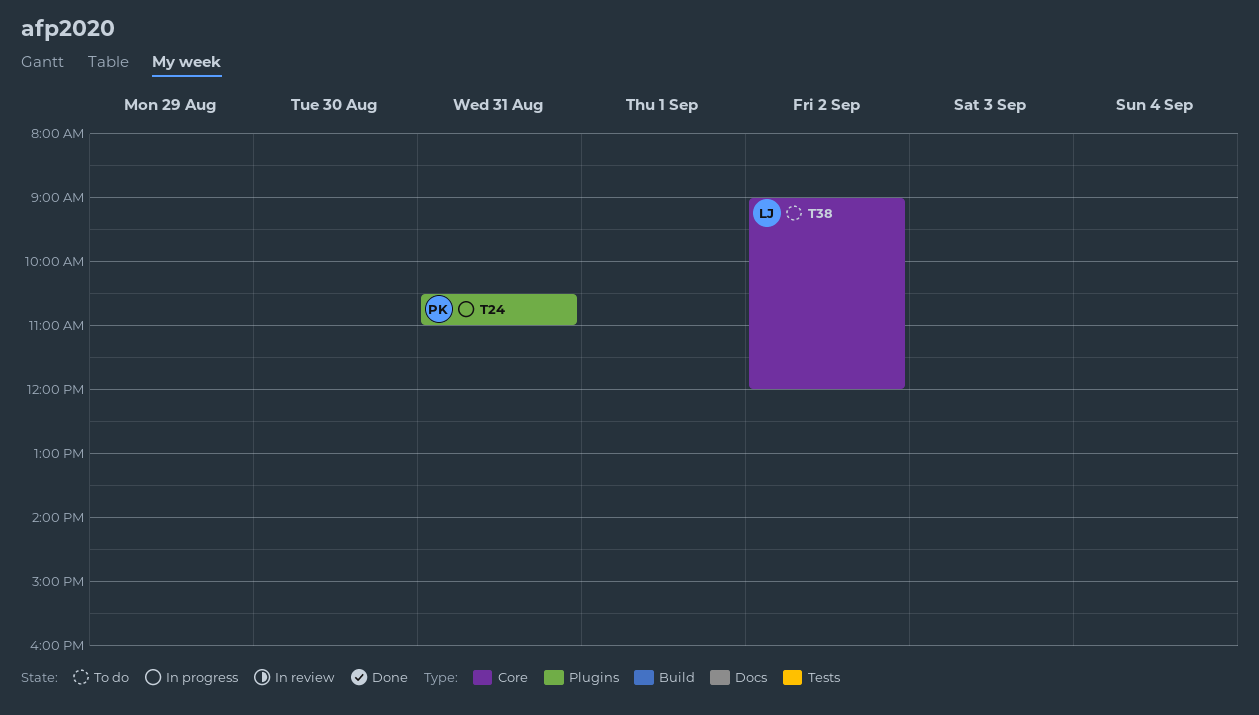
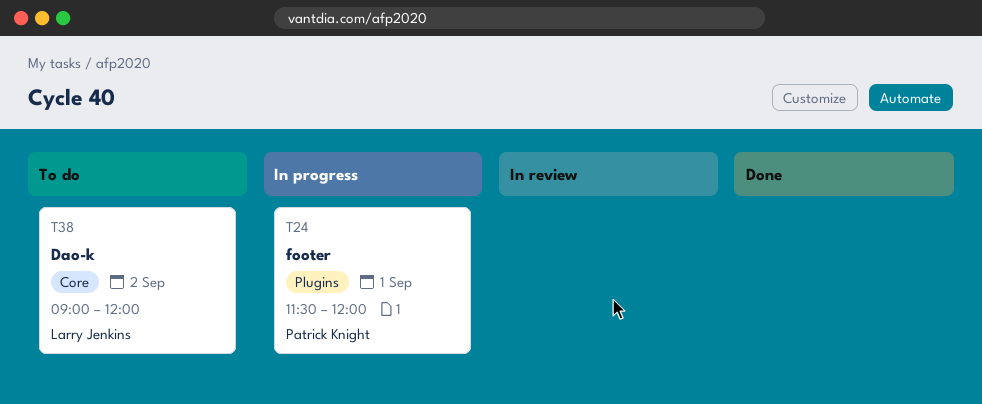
T24, day: Aug 31 -> Sep 1
T24, begins: 10:30 -> 11:30
T24, ends: 11:00 -> 12:00

